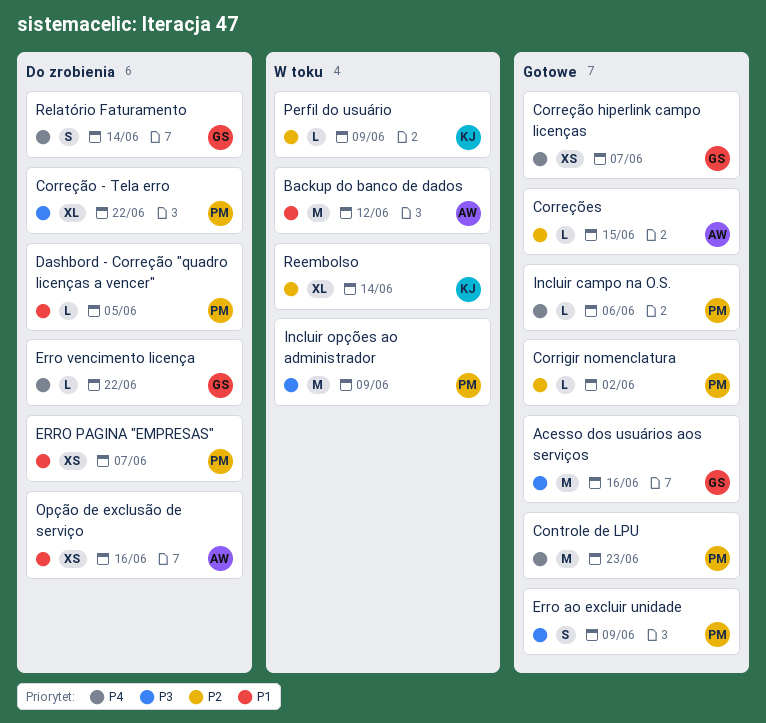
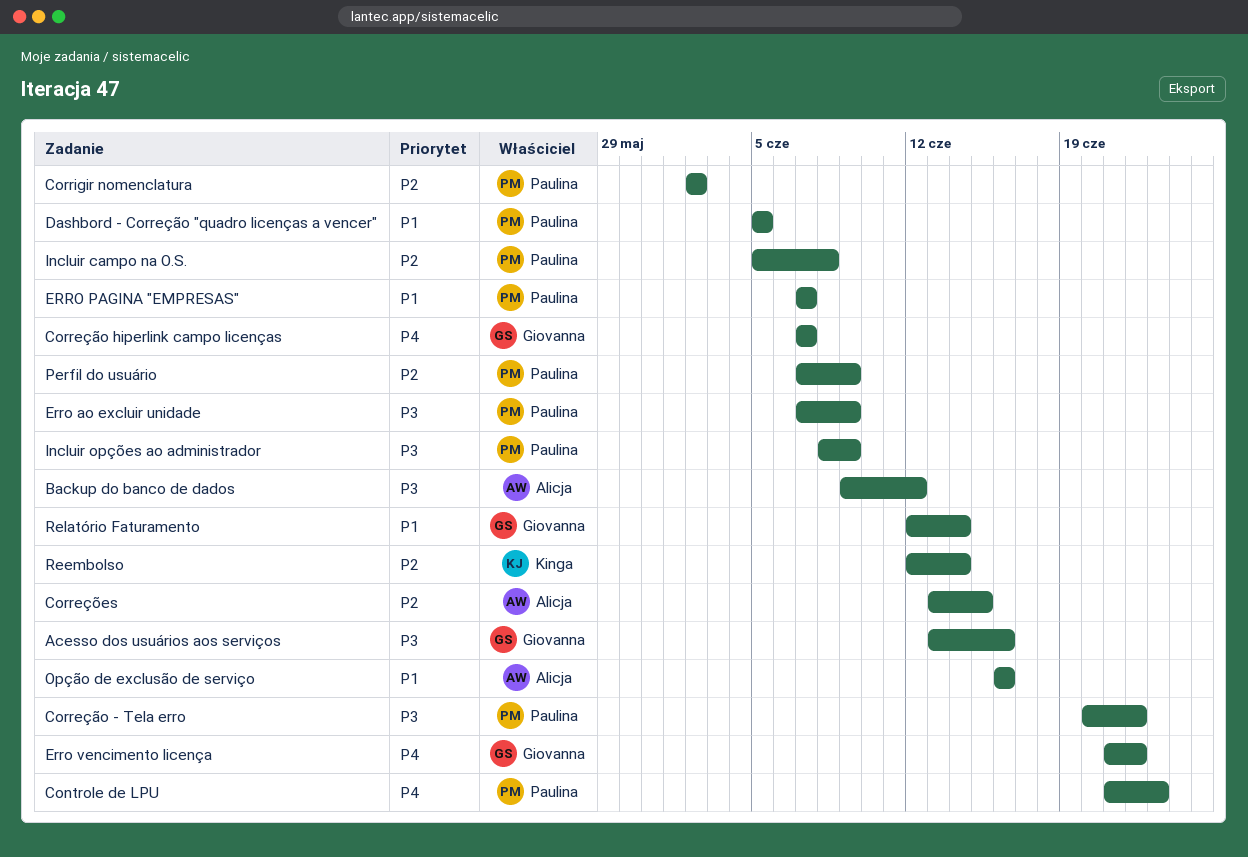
Backup do banco de dados, priority: P1 -> P3
Incluir campo na O.S., priority: P4 -> P2
Incluir campo na O.S., due: Jun 6 -> Jun 8
Perfil do usuário, owner: Kinga -> Paulina
Relatório Faturamento, priority: P4 -> P1

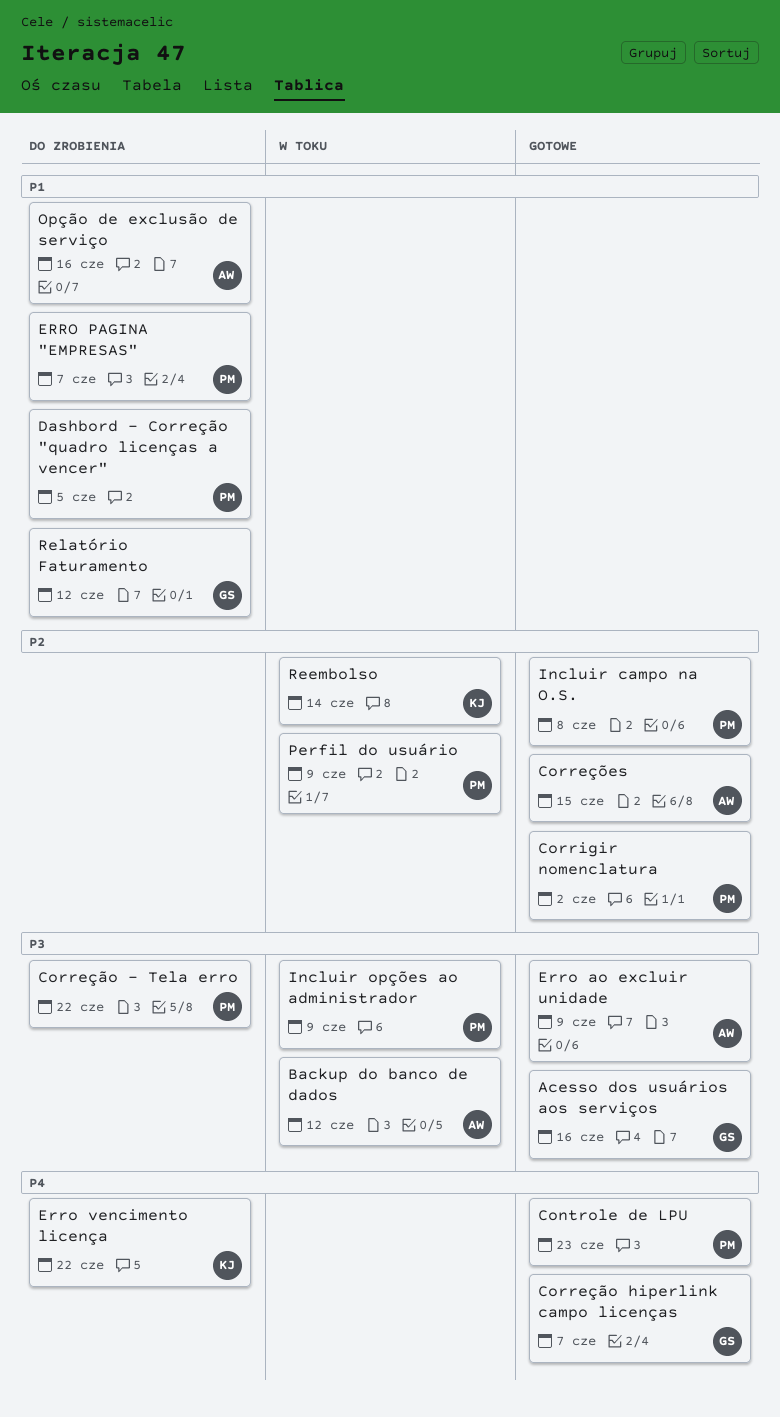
Erro ao excluir unidade, owner: Paulina -> Alicja
Erro vencimento licença, owner: Giovanna -> Kinga
Relatório Faturamento, due: Jun 14 -> Jun 12

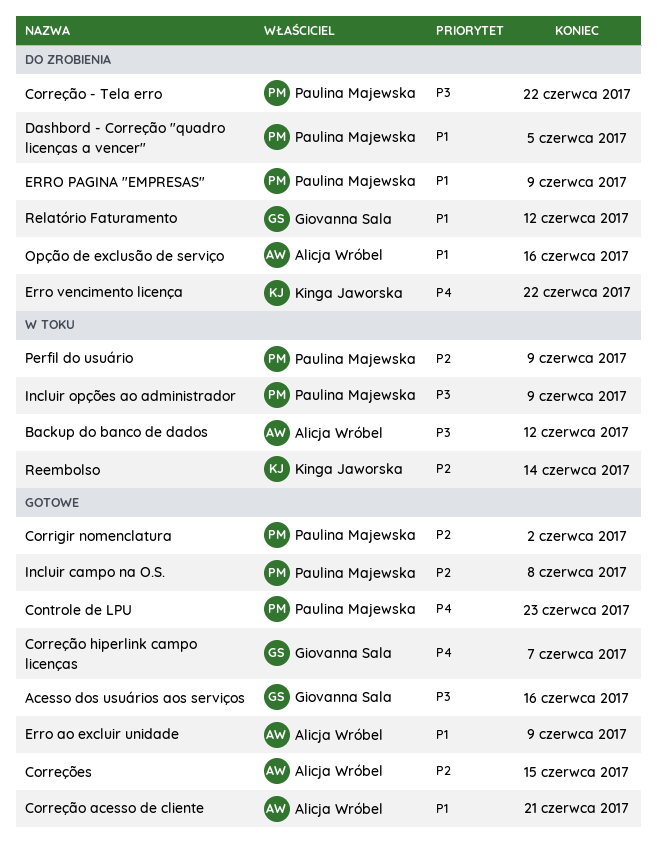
Correção acesso de cliente: none -> present
Erro ao excluir unidade, priority: P3 -> P1
ERRO PAGINA "EMPRESAS", due: Jun 7 -> Jun 9

